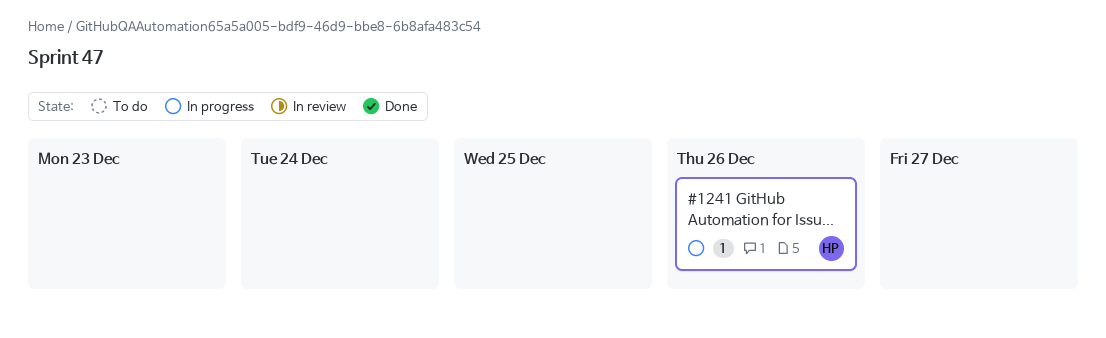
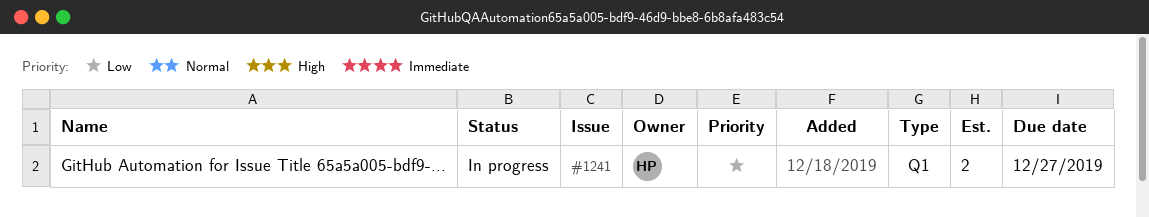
#1241, estimate: 1 -> 2
#1241, due: Dec 26 -> Dec 27

